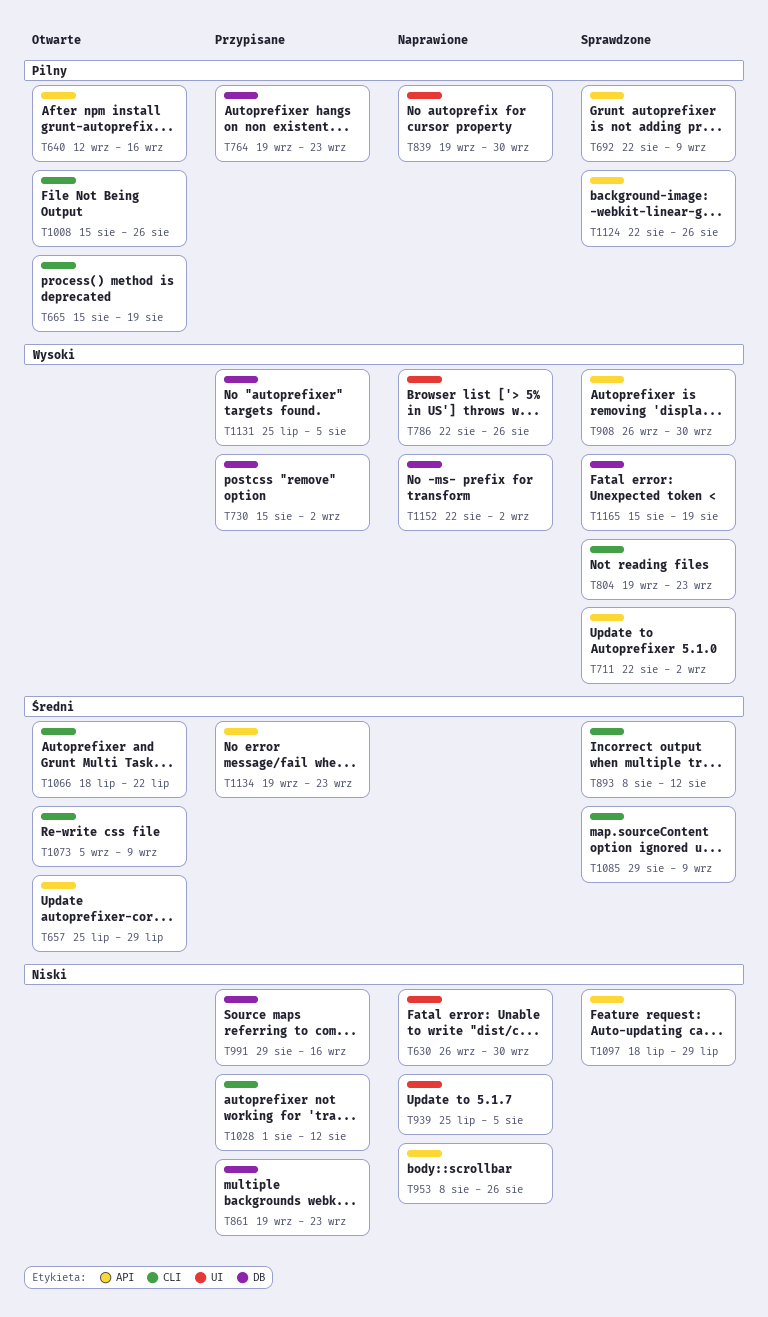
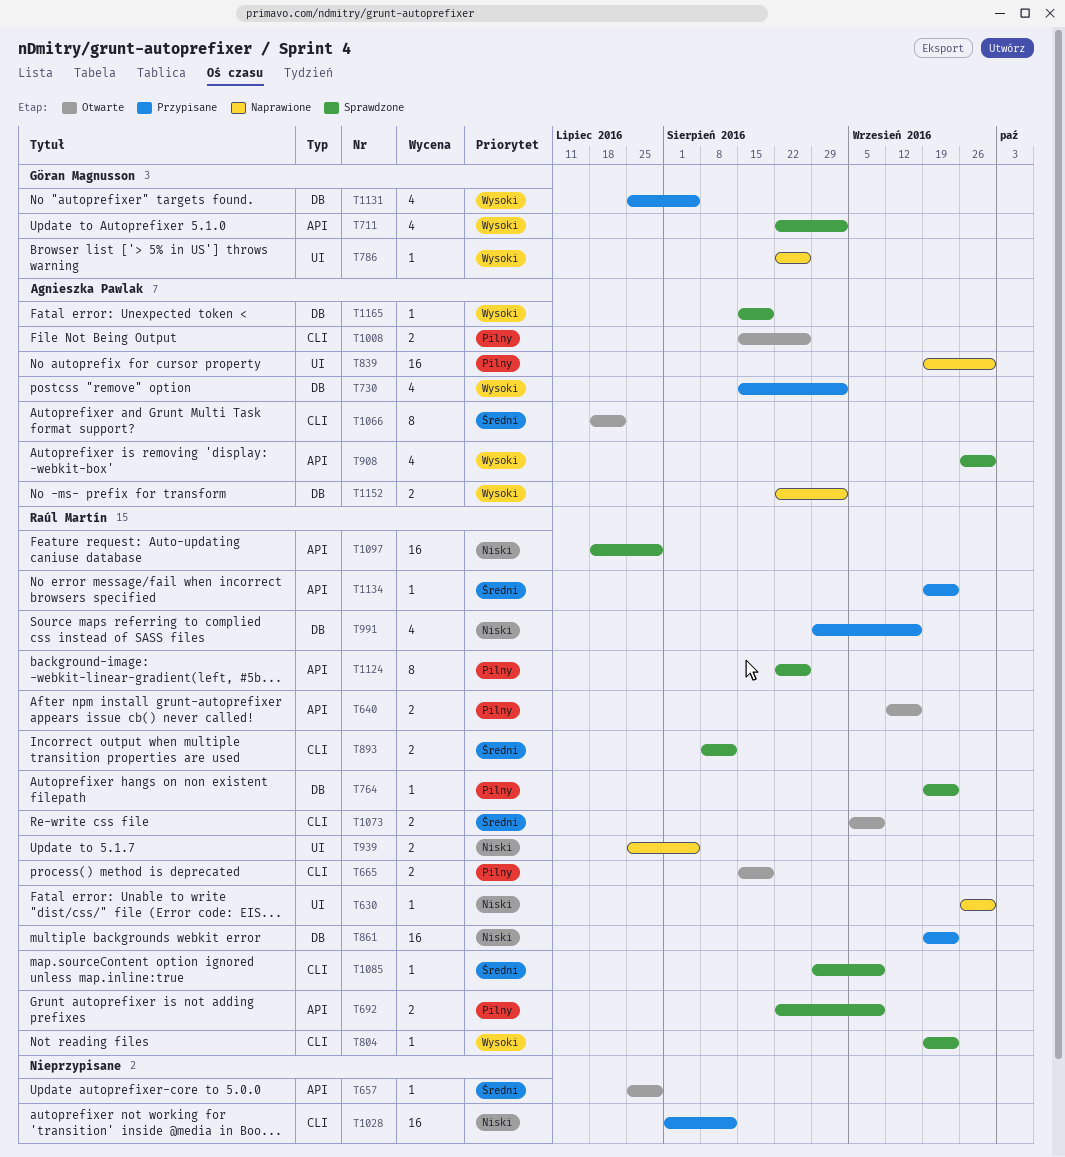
T764, status: Przypisane -> Sprawdzone
T953: present -> none

